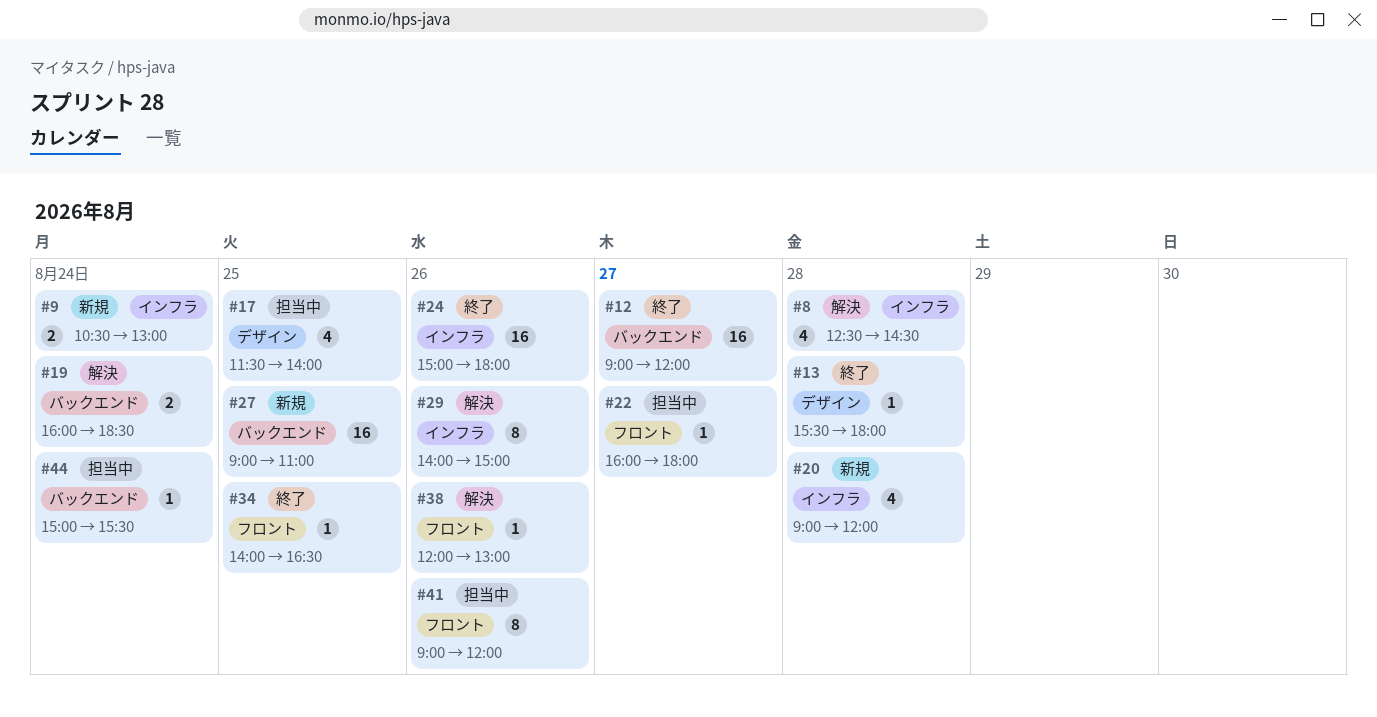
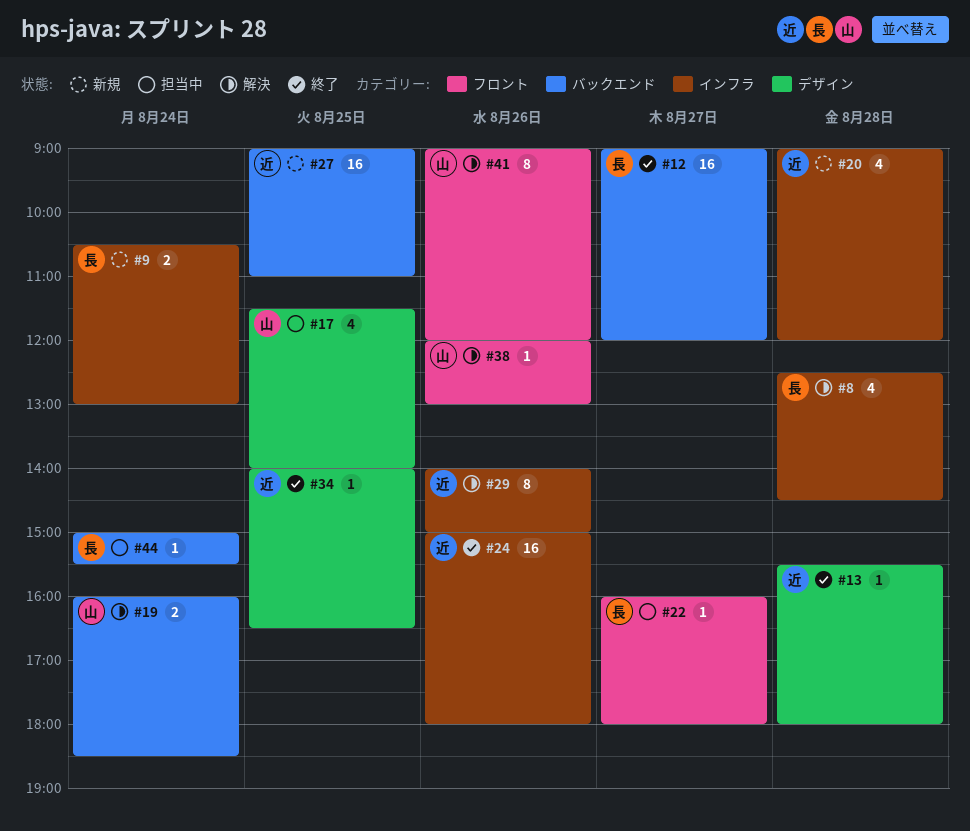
#34, label: フロント -> デザイン
#41, status: 担当中 -> 解決

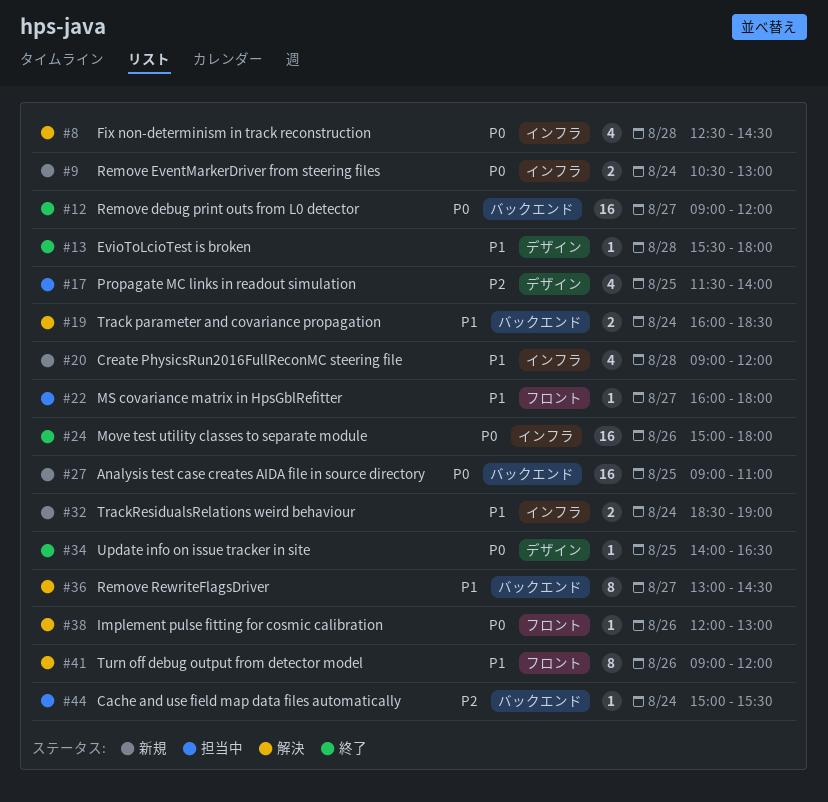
#29: present -> none
#32: none -> present
#36: none -> present

